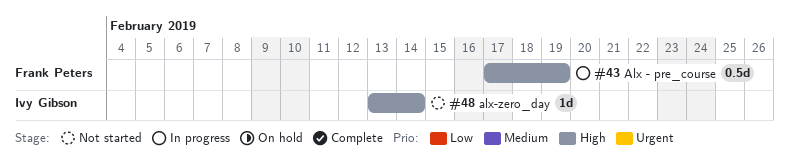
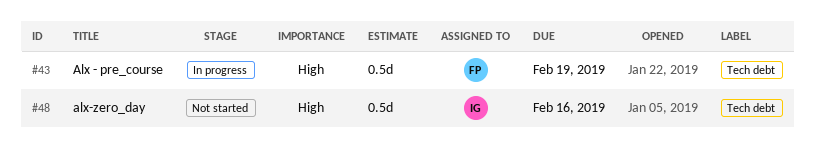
#48, estimate: 1d -> 0.5d
#48, due: Feb 14 -> Feb 16

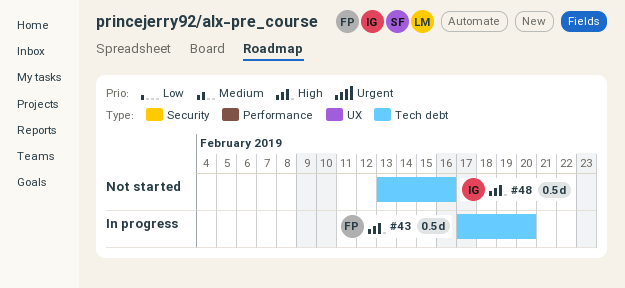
#43, due: Feb 19 -> Feb 20

